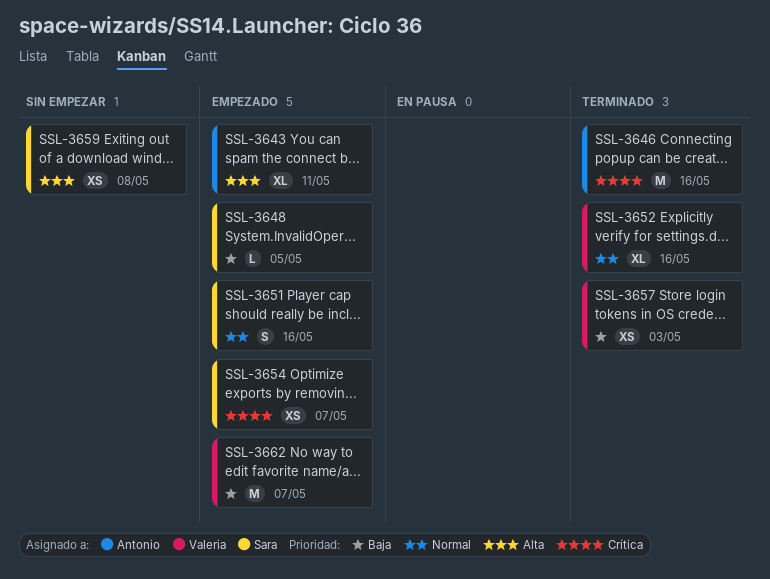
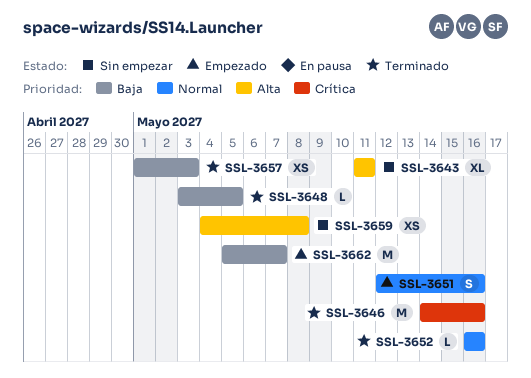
SSL-3643, status: Empezado -> Sin empezar
SSL-3648, status: Empezado -> Terminado
SSL-3652, estimate: XL -> L
SSL-3654: present -> none

